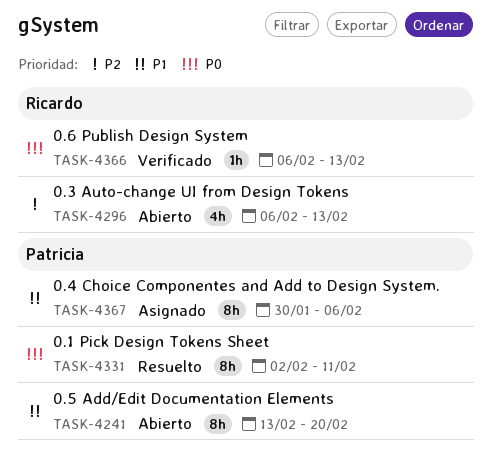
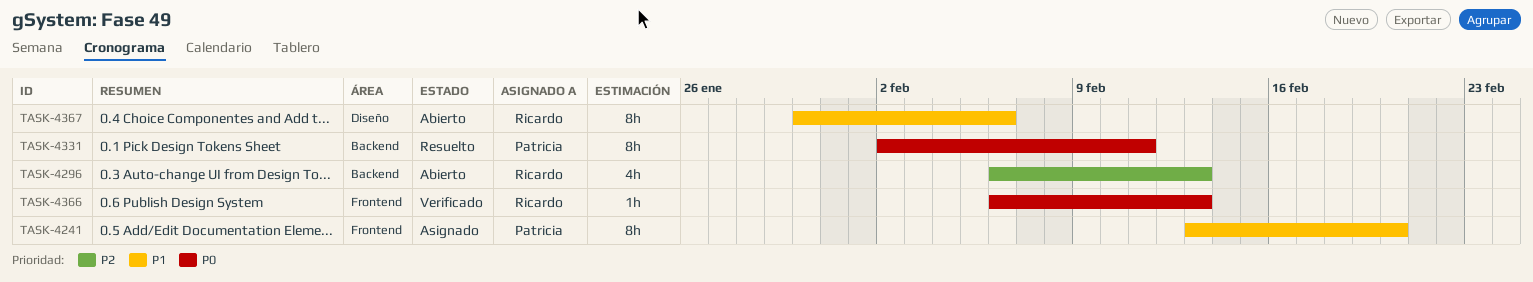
TASK-4241, status: Abierto -> Asignado
TASK-4367, status: Asignado -> Abierto
TASK-4367, owner: Patricia -> Ricardo

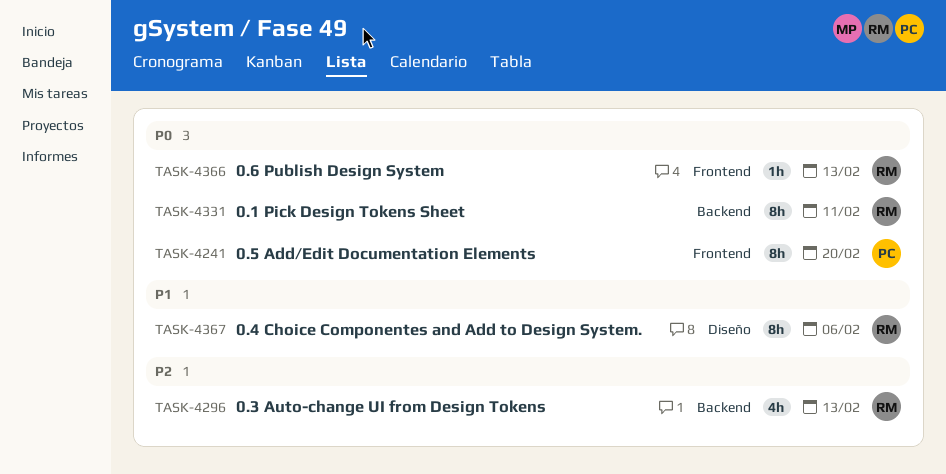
TASK-4241, priority: P1 -> P0
TASK-4331, owner: Patricia -> Ricardo

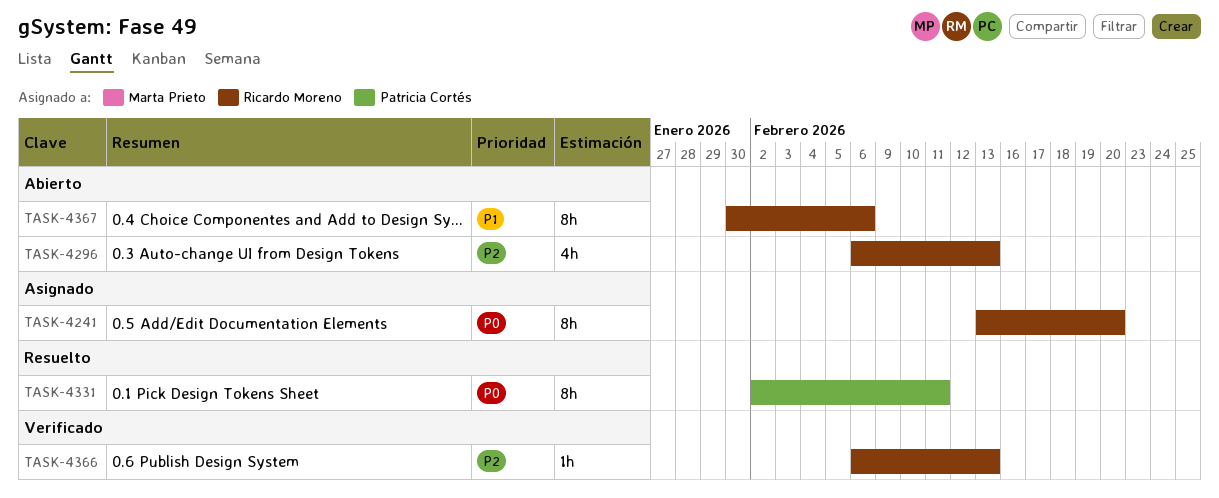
TASK-4241, owner: Patricia Cortés -> Ricardo Moreno
TASK-4331, owner: Ricardo Moreno -> Patricia Cortés
TASK-4366, priority: P0 -> P2

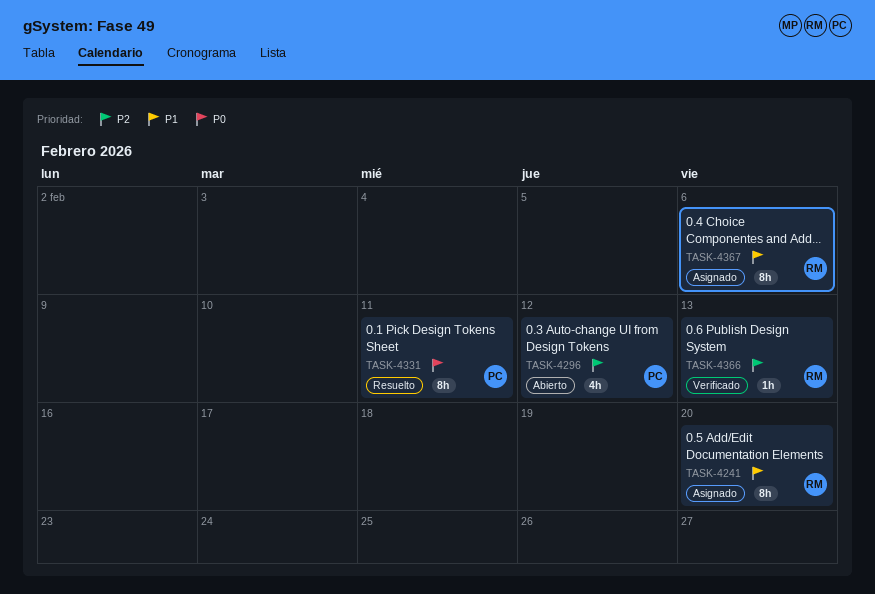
TASK-4241, priority: P0 -> P1
TASK-4296, owner: Ricardo Moreno -> Patricia Cortés
TASK-4296, due: Feb 13 -> Feb 12
TASK-4367, status: Abierto -> Asignado

